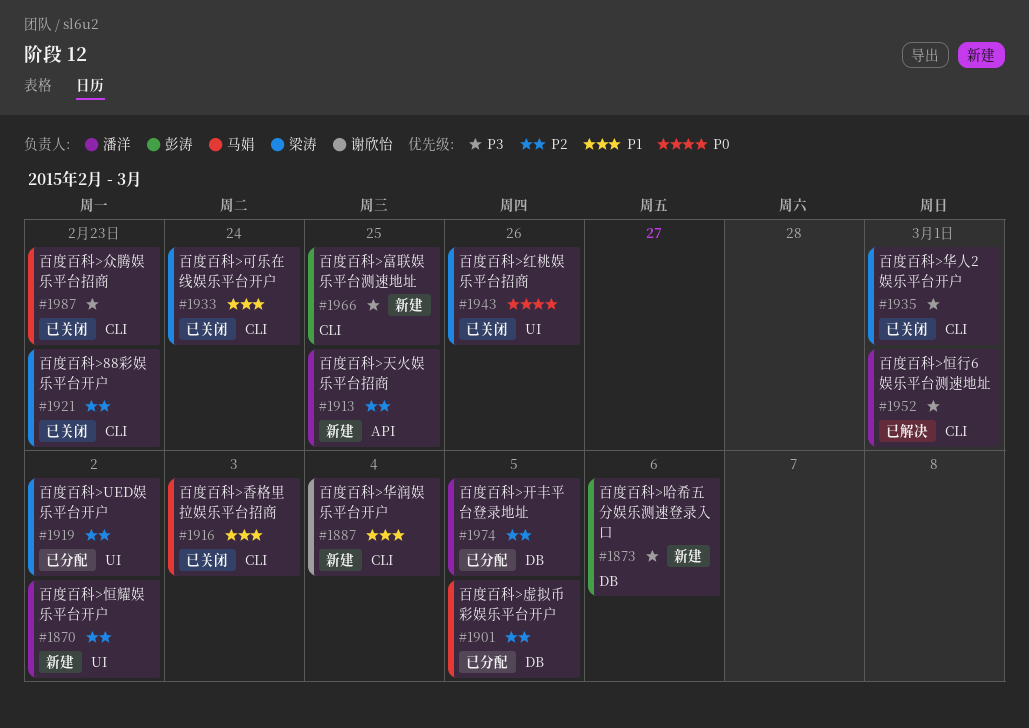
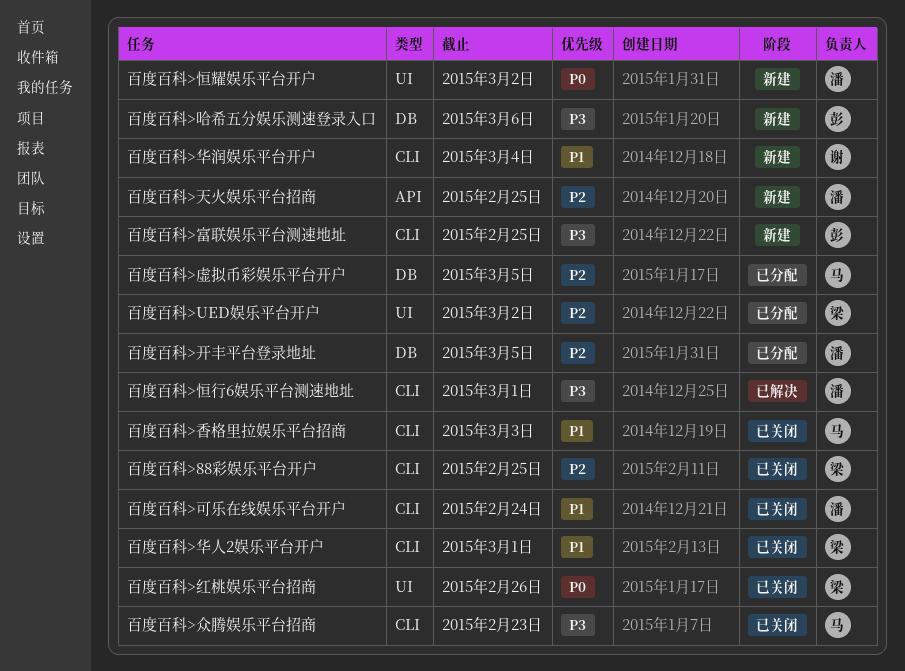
百度百科>88彩娱乐平台开户, due: Feb 23 -> Feb 25
百度百科>华人2娱乐平台开户, priority: P3 -> P1
百度百科>可乐在线娱乐平台开户, owner: 梁涛 -> 潘洋
百度百科>恒耀娱乐平台开户, priority: P2 -> P0

